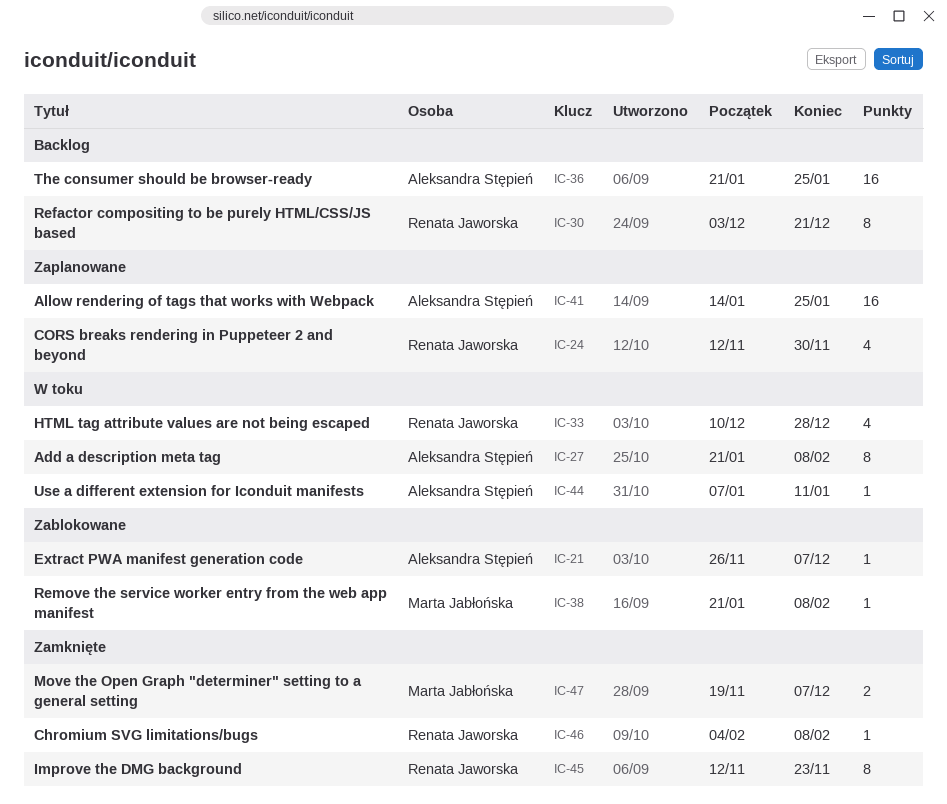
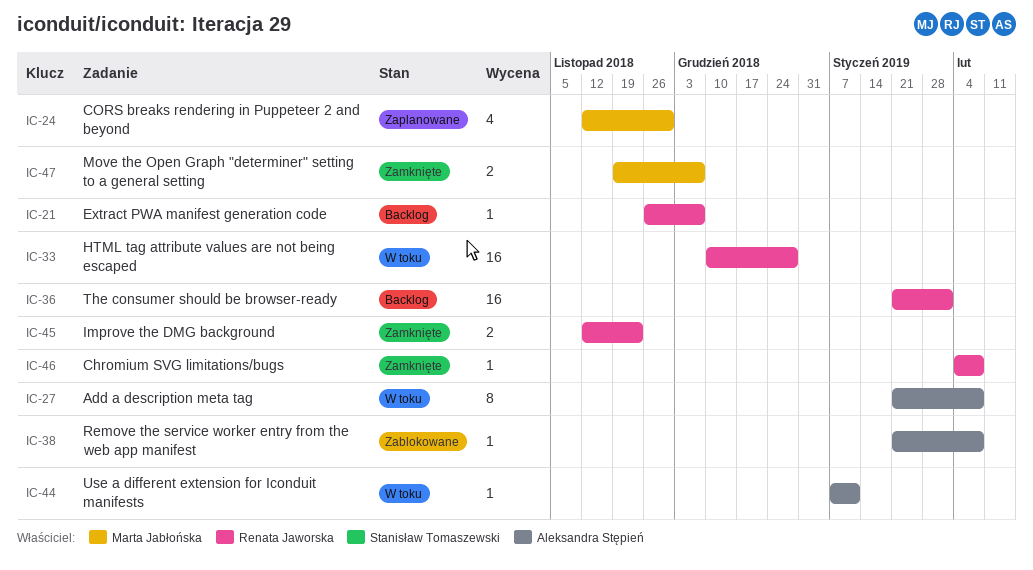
IC-21, status: Zablokowane -> Backlog
IC-21, owner: Aleksandra Stępień -> Renata Jaworska
IC-24, owner: Renata Jaworska -> Marta Jabłońska
IC-30: present -> none
IC-33, estimate: 4 -> 16
IC-36, owner: Aleksandra Stępień -> Renata Jaworska
IC-36, due: Jan 25 -> Feb 1
IC-38, owner: Marta Jabłońska -> Aleksandra Stępień
IC-41: present -> none
IC-45, estimate: 8 -> 2

